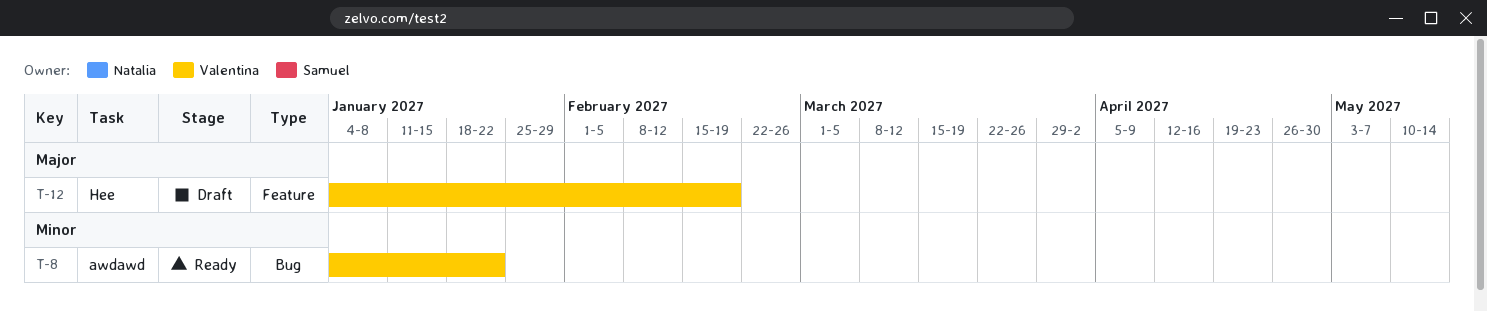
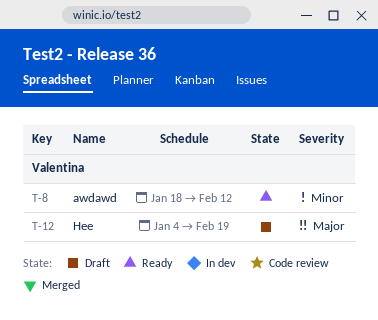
T-8, start: Jan 4 -> Jan 18
T-8, due: Jan 22 -> Feb 12

